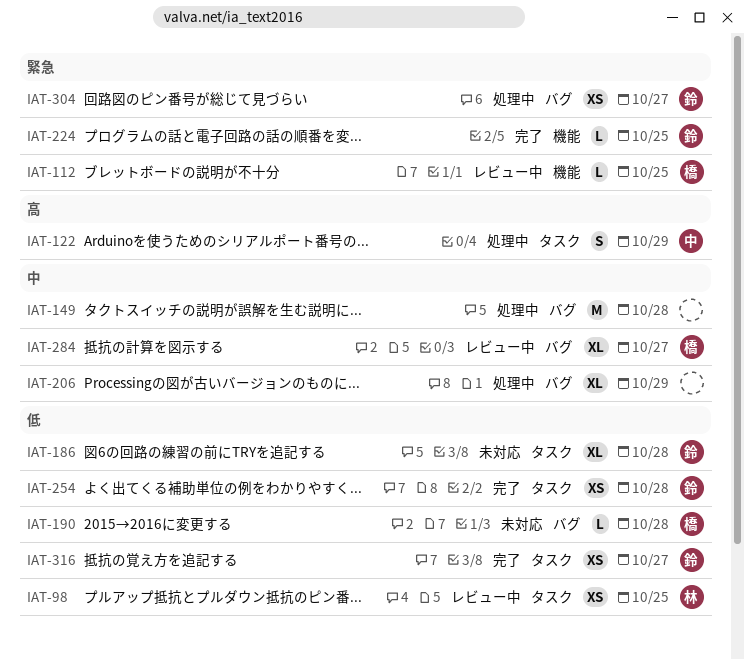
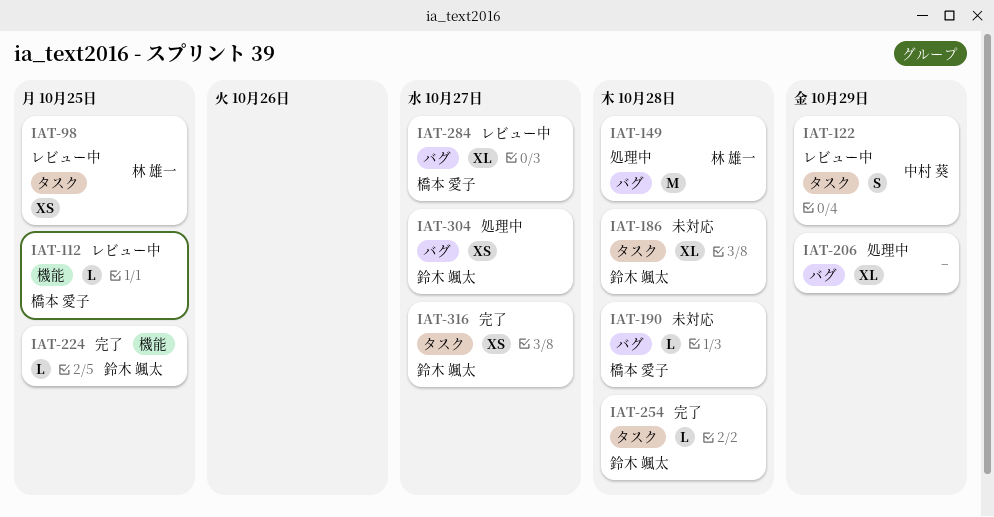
IAT-122, status: 処理中 -> レビュー中
IAT-149, owner: none -> 林 雄一
IAT-254, estimate: XS -> L

